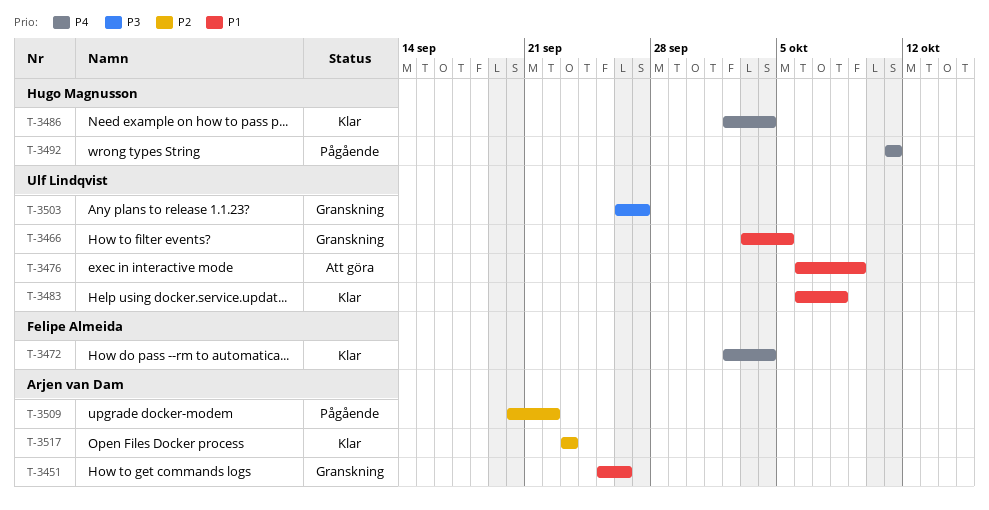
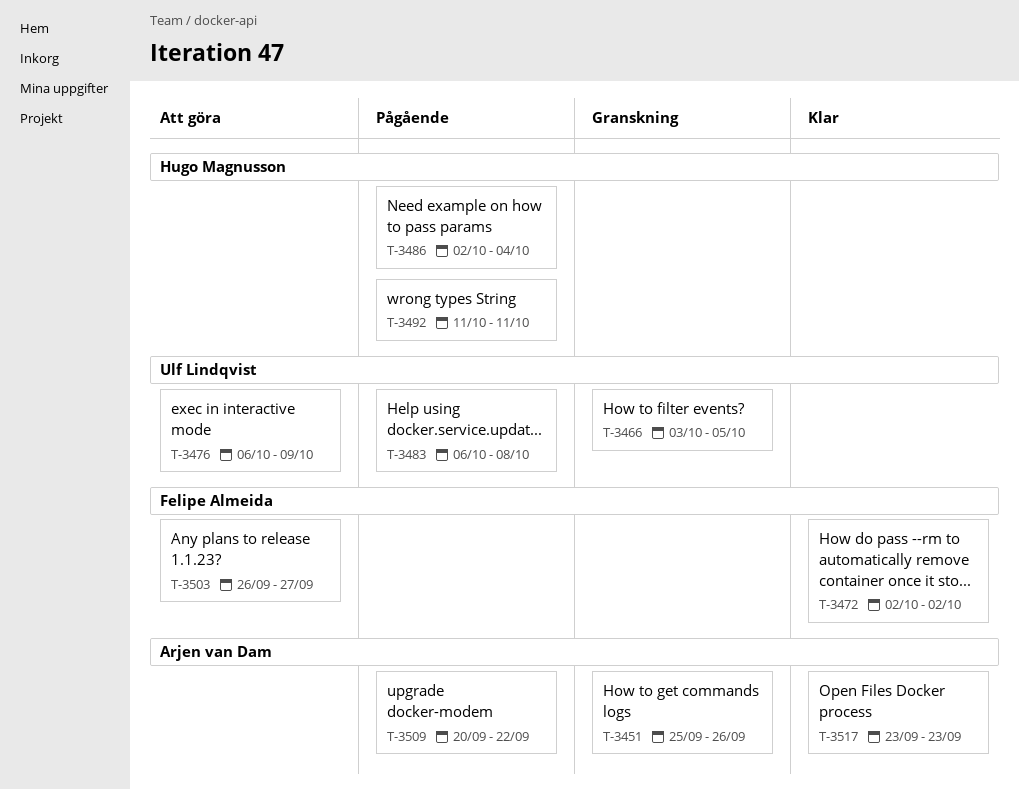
T-3472, due: Oct 4 -> Oct 2
T-3483, status: Klar -> Pågående
T-3486, status: Klar -> Pågående
T-3503, status: Granskning -> Att göra
T-3503, owner: Ulf Lindqvist -> Felipe Almeida

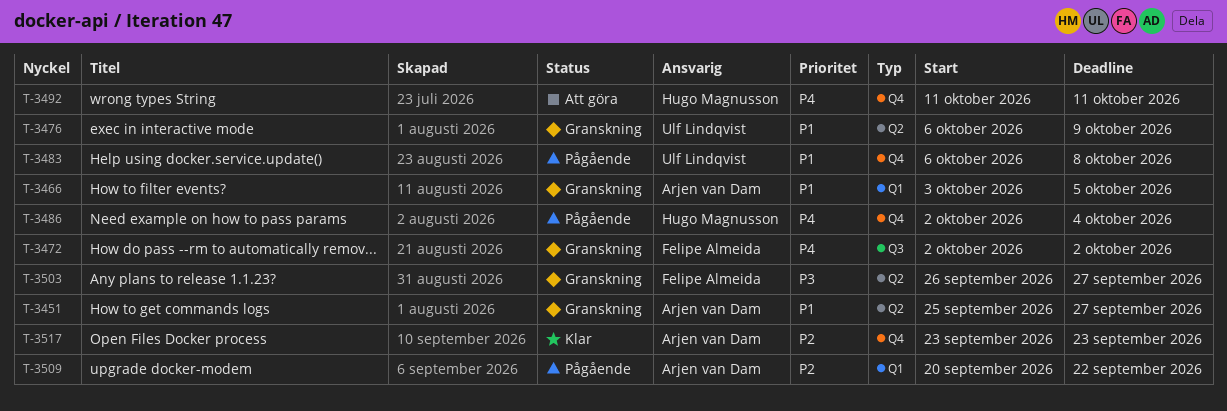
T-3451, due: Sep 26 -> Sep 27
T-3466, owner: Ulf Lindqvist -> Arjen van Dam
T-3472, status: Klar -> Granskning
T-3476, status: Att göra -> Granskning
T-3492, status: Pågående -> Att göra
T-3503, status: Att göra -> Granskning

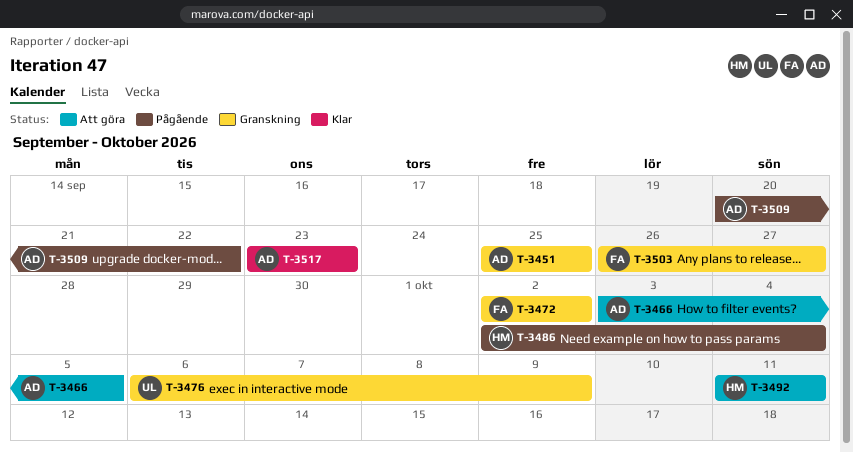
T-3451, due: Sep 27 -> Sep 25
T-3466, status: Granskning -> Att göra
T-3483: present -> none

